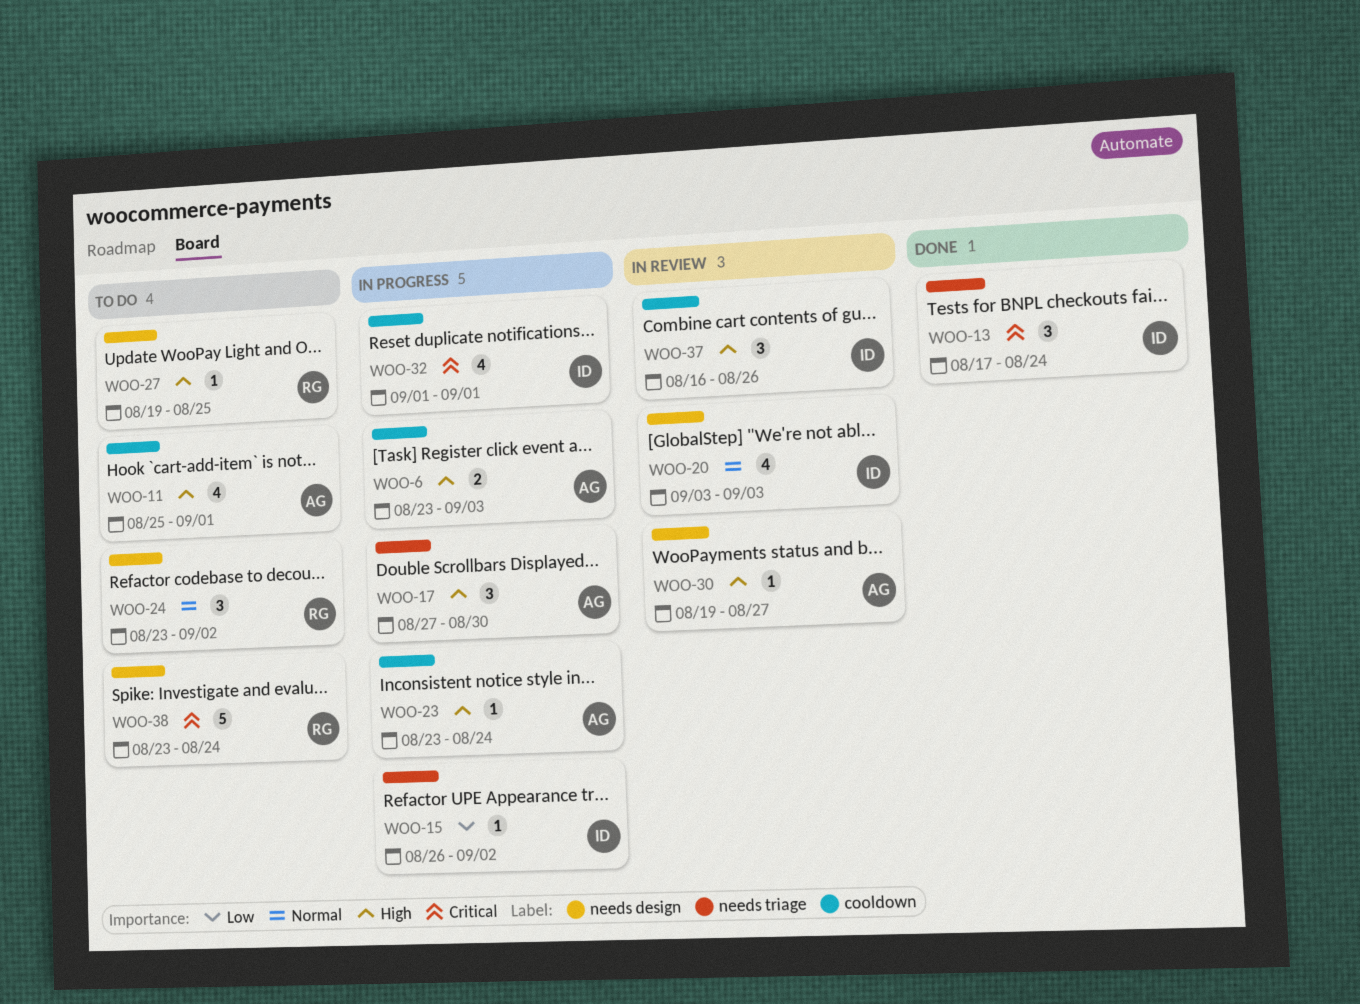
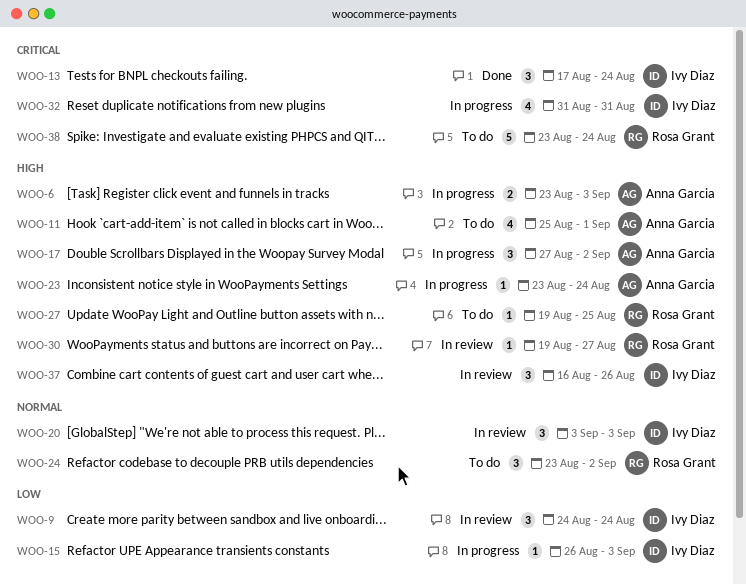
WOO-9: none -> present
WOO-15, due: Sep 2 -> Sep 3
WOO-17, due: Aug 30 -> Sep 2
WOO-20, estimate: 4 -> 3
WOO-30, owner: Anna Garcia -> Rosa Grant
WOO-32, start: Sep 1 -> Aug 31
WOO-32, due: Sep 1 -> Aug 31

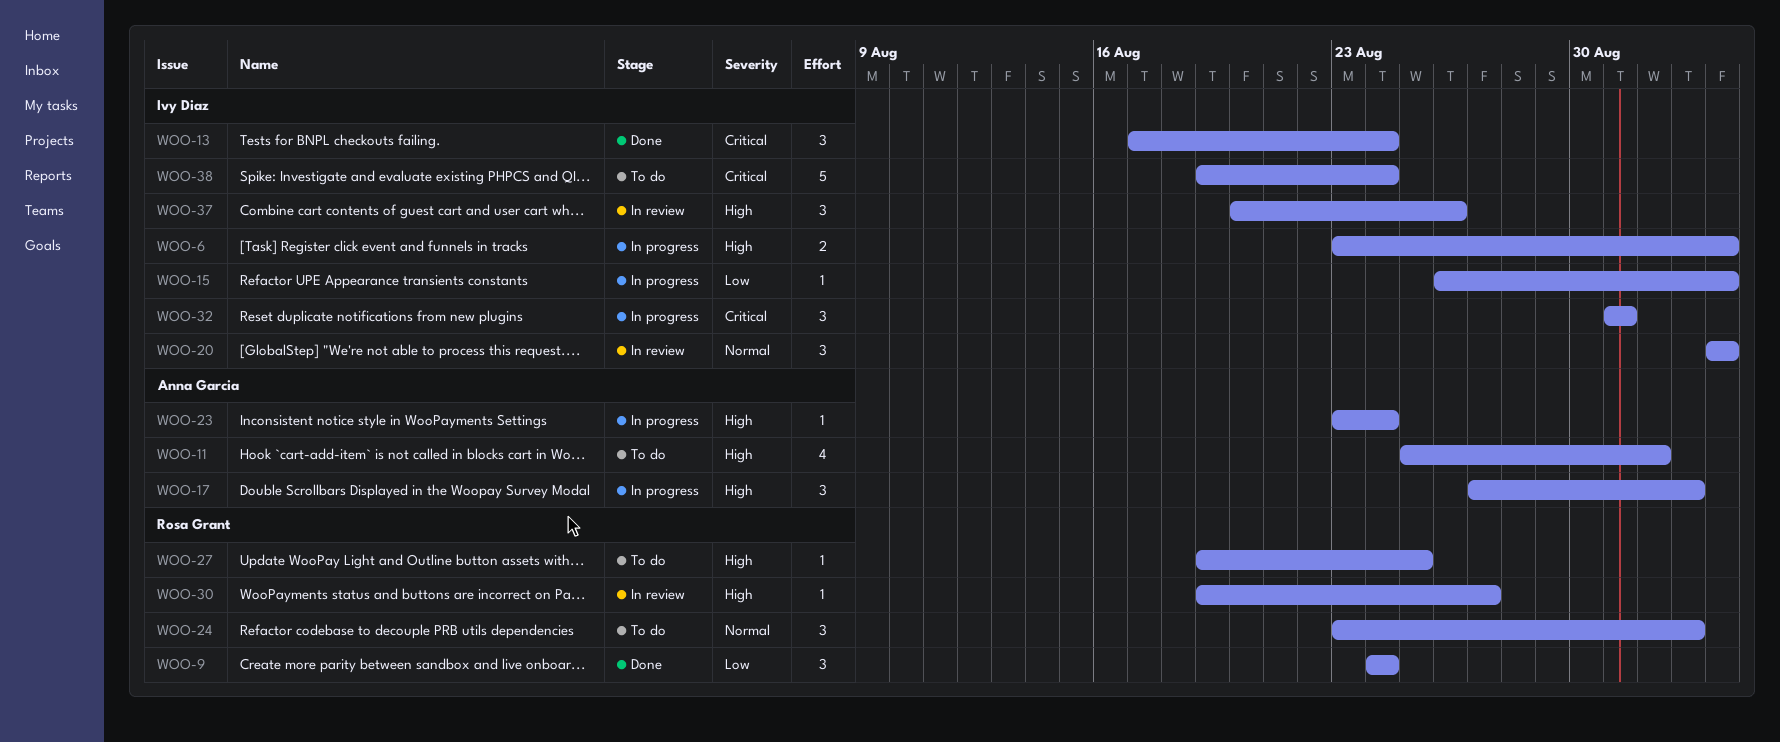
WOO-6, owner: Anna Garcia -> Ivy Diaz
WOO-9, status: In review -> Done
WOO-9, owner: Ivy Diaz -> Rosa Grant
WOO-32, estimate: 4 -> 3
WOO-37, start: Aug 16 -> Aug 20
WOO-38, owner: Rosa Grant -> Ivy Diaz
WOO-38, start: Aug 23 -> Aug 19

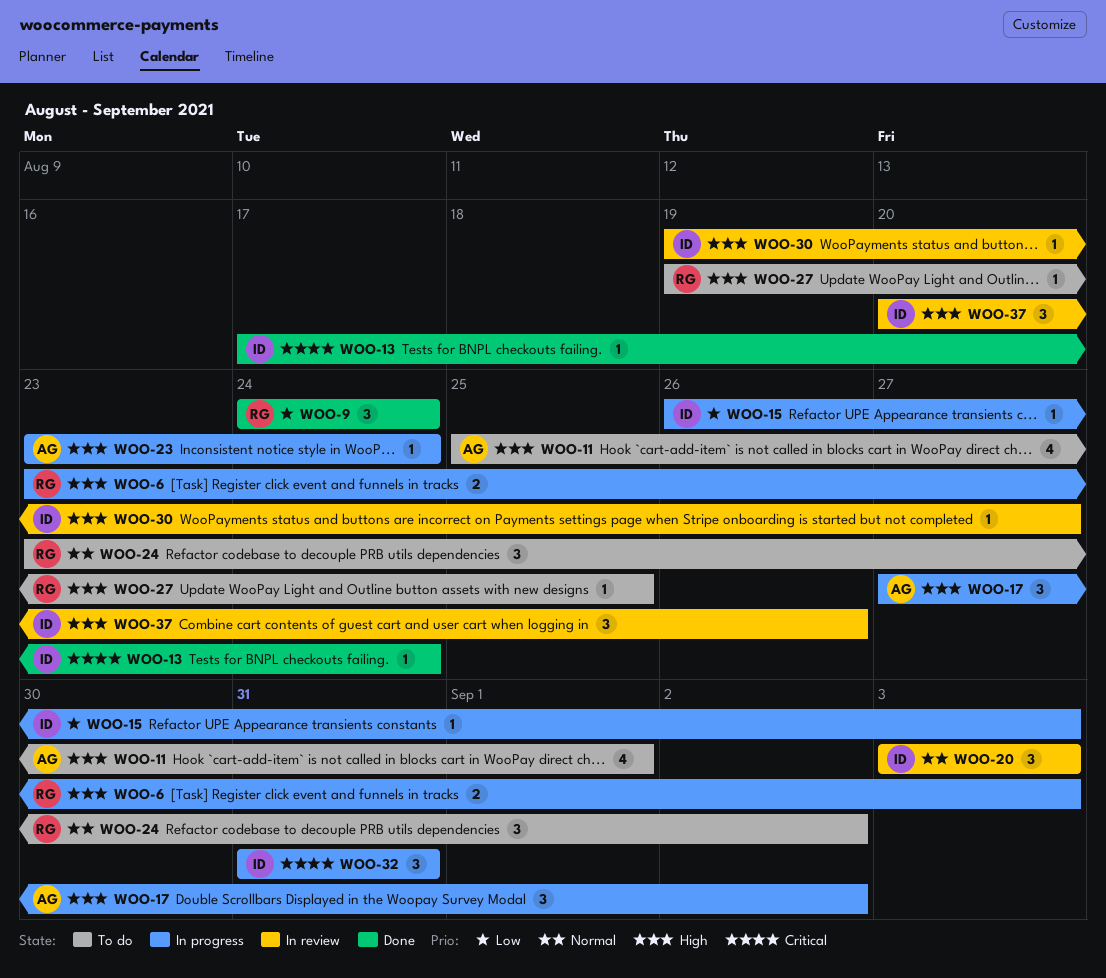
WOO-6, owner: Ivy Diaz -> Rosa Grant
WOO-13, estimate: 3 -> 1
WOO-30, owner: Rosa Grant -> Ivy Diaz
WOO-38: present -> none

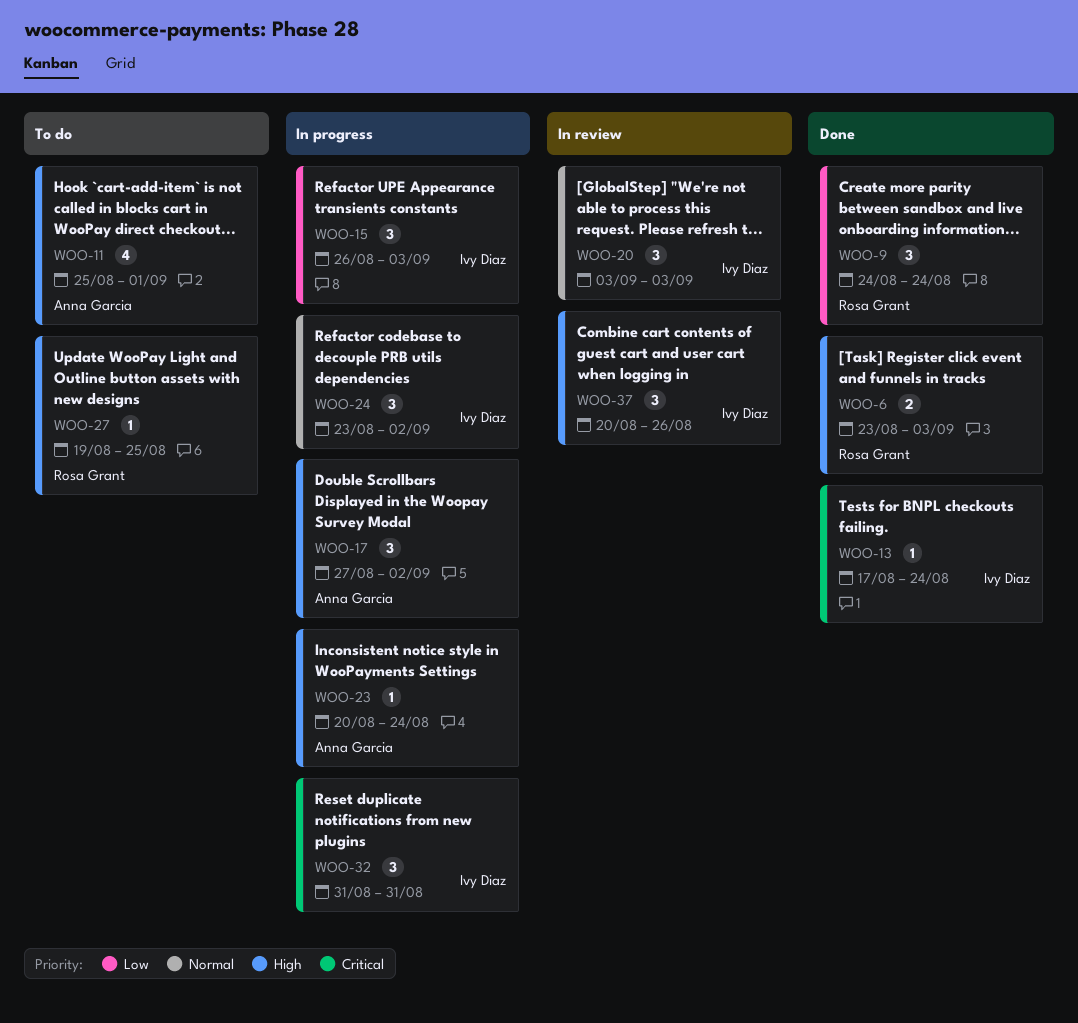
WOO-6, status: In progress -> Done
WOO-15, estimate: 1 -> 3
WOO-23, start: Aug 23 -> Aug 20
WOO-24, status: To do -> In progress
WOO-24, owner: Rosa Grant -> Ivy Diaz
WOO-30: present -> none

